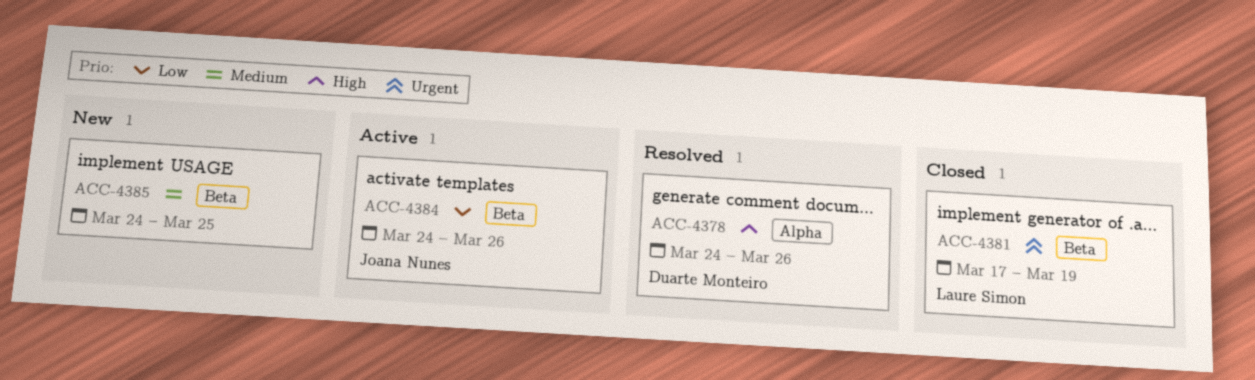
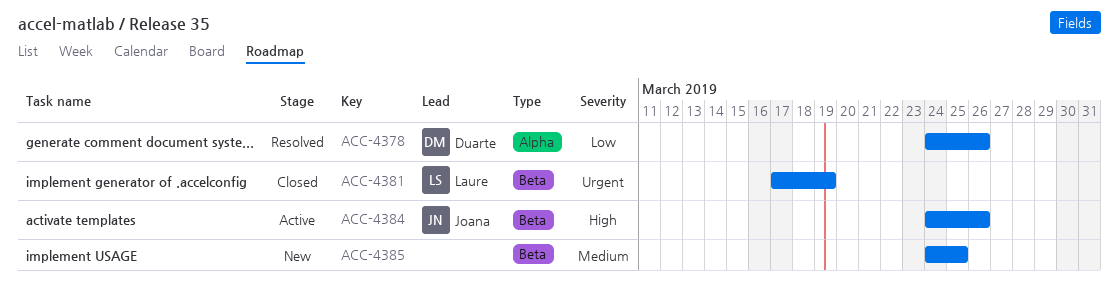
ACC-4378, priority: High -> Low
ACC-4384, priority: Low -> High

